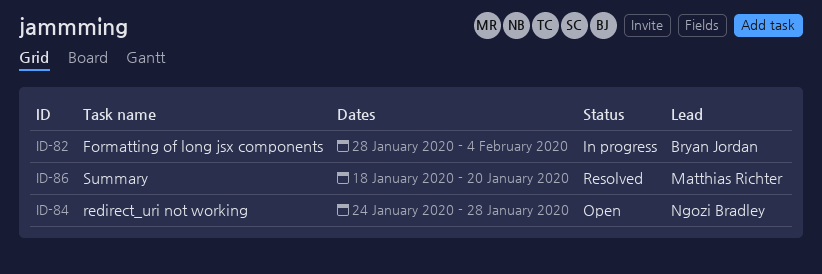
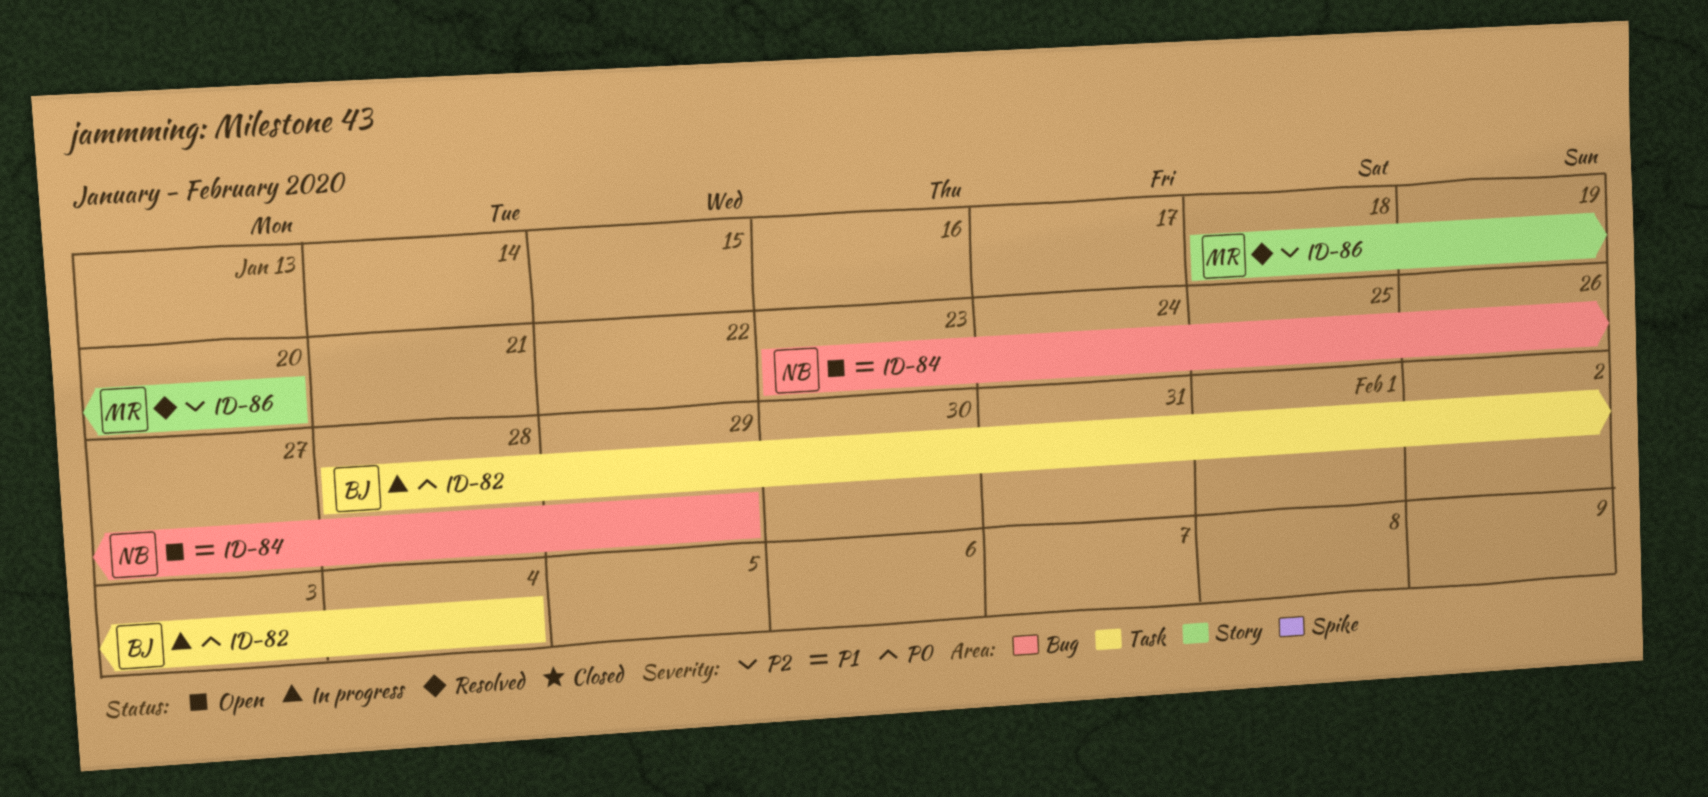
ID-84, start: Jan 24 -> Jan 23
ID-84, due: Jan 28 -> Jan 29

